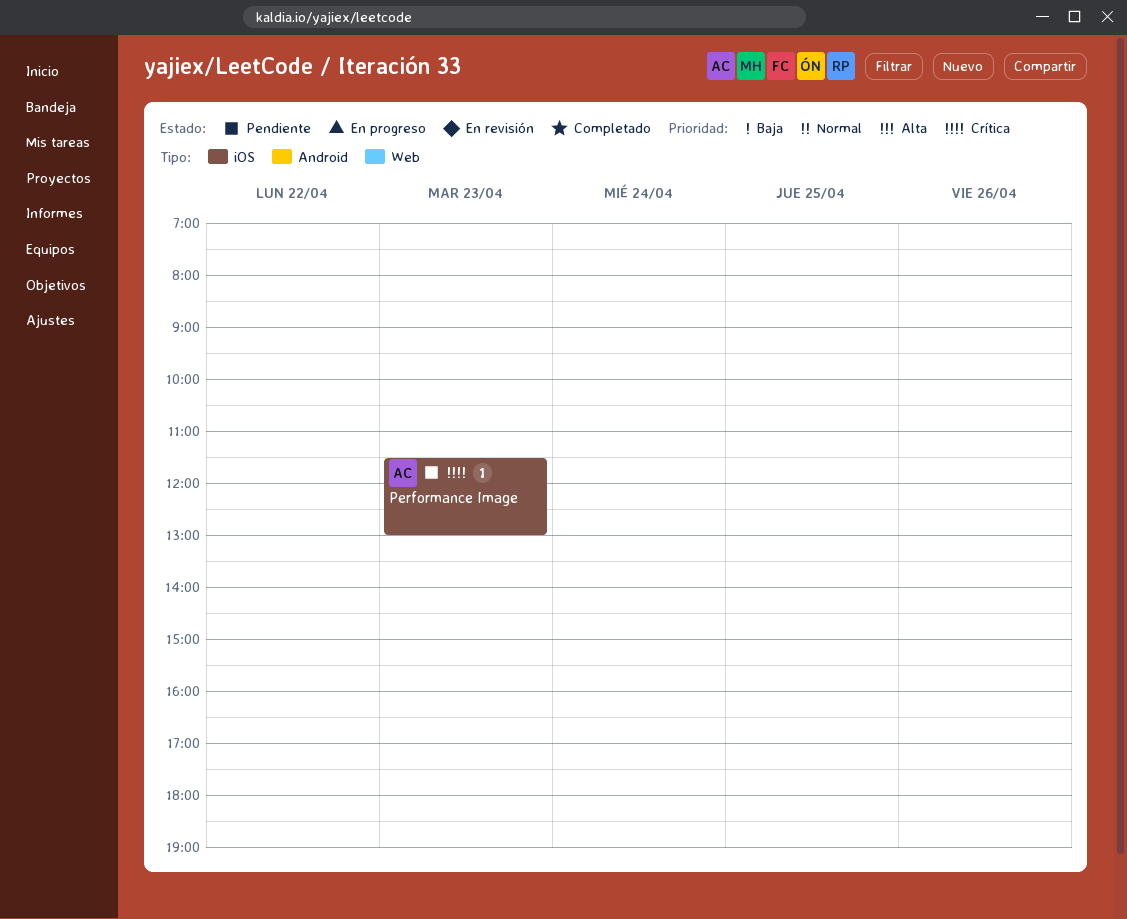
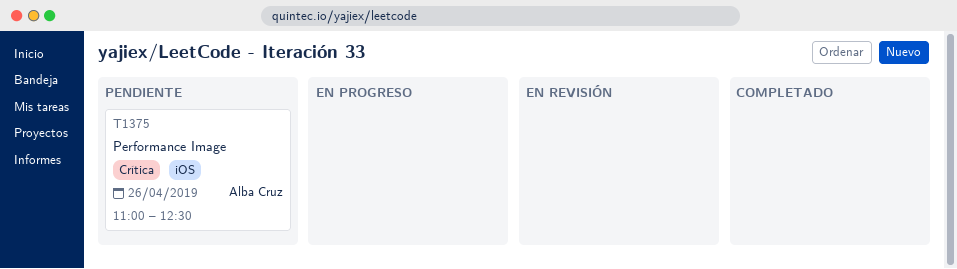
Performance Image, day: Apr 23 -> Apr 26
Performance Image, begins: 11:30 -> 11:00
Performance Image, ends: 13:00 -> 12:30

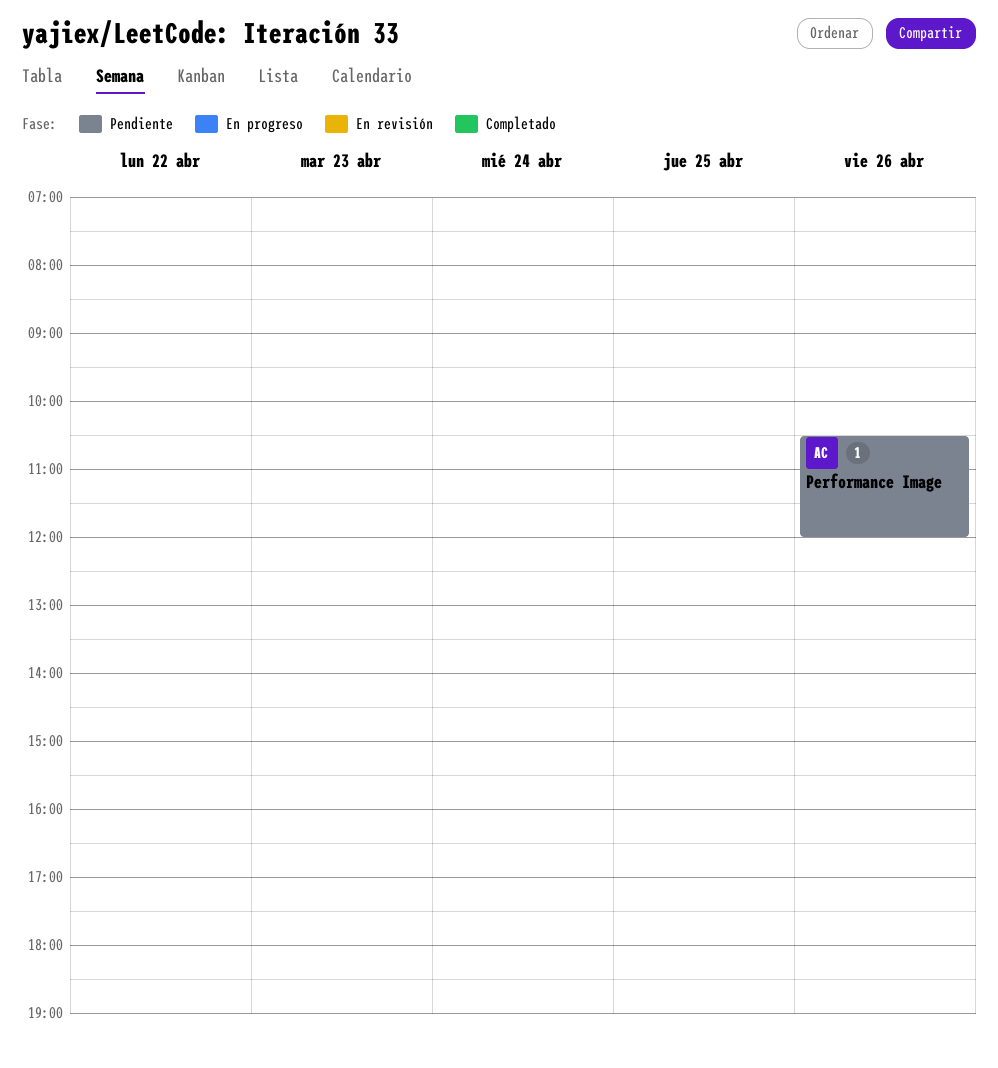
Performance Image, begins: 11:00 -> 10:30
Performance Image, ends: 12:30 -> 12:00

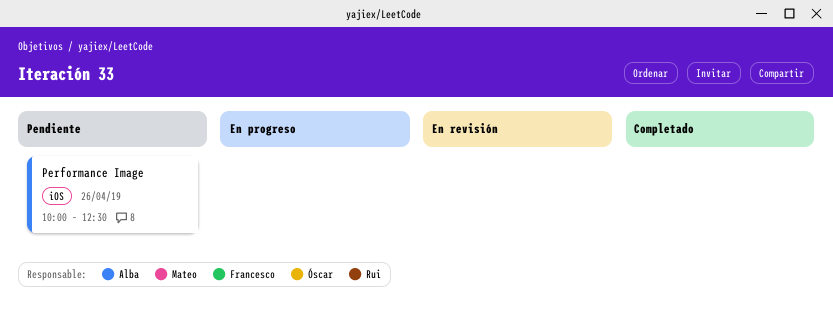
Performance Image, begins: 10:30 -> 10:00
Performance Image, ends: 12:00 -> 12:30

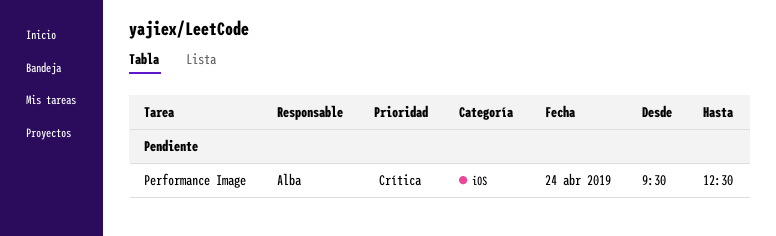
Performance Image, day: Apr 26 -> Apr 24
Performance Image, begins: 10:00 -> 09:30

